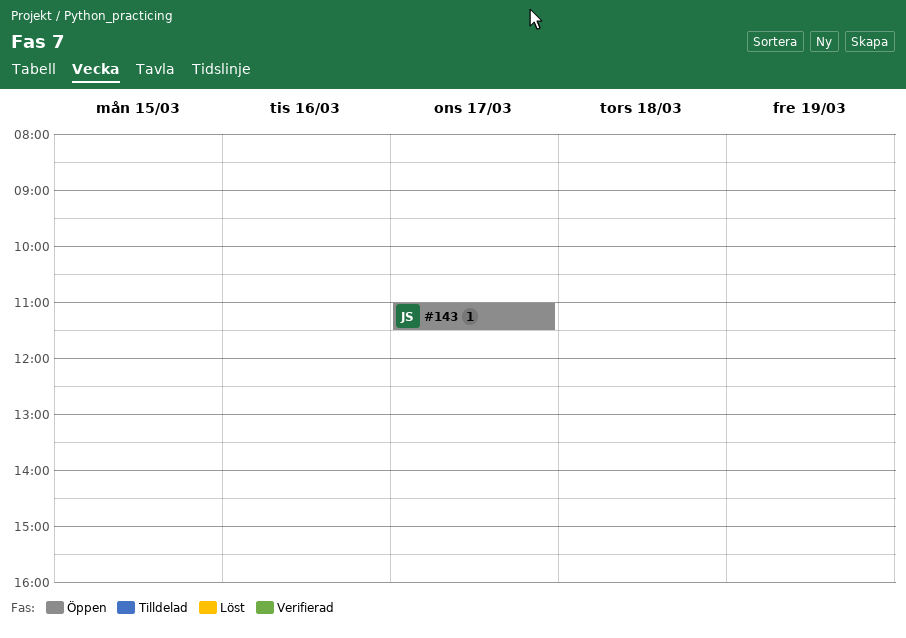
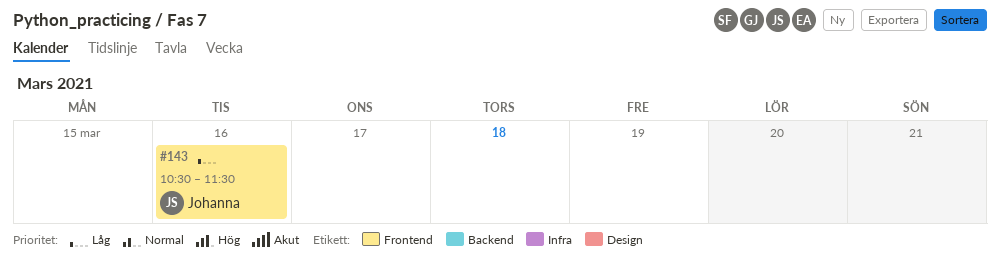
#143, day: Mar 17 -> Mar 16
#143, begins: 11:00 -> 10:30

